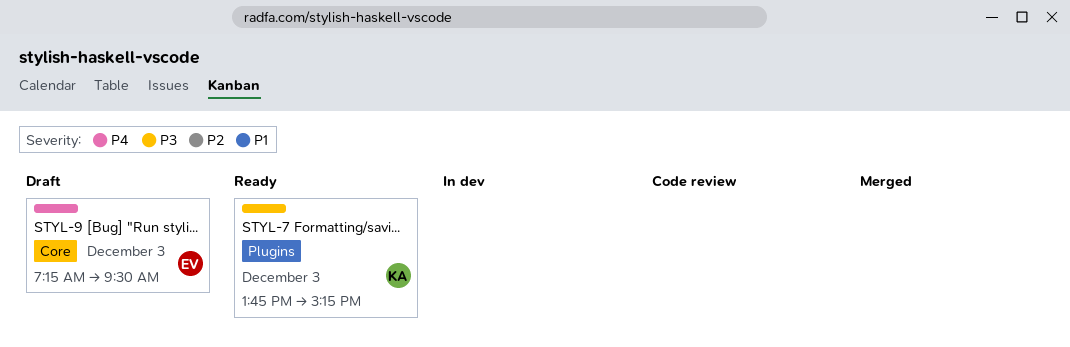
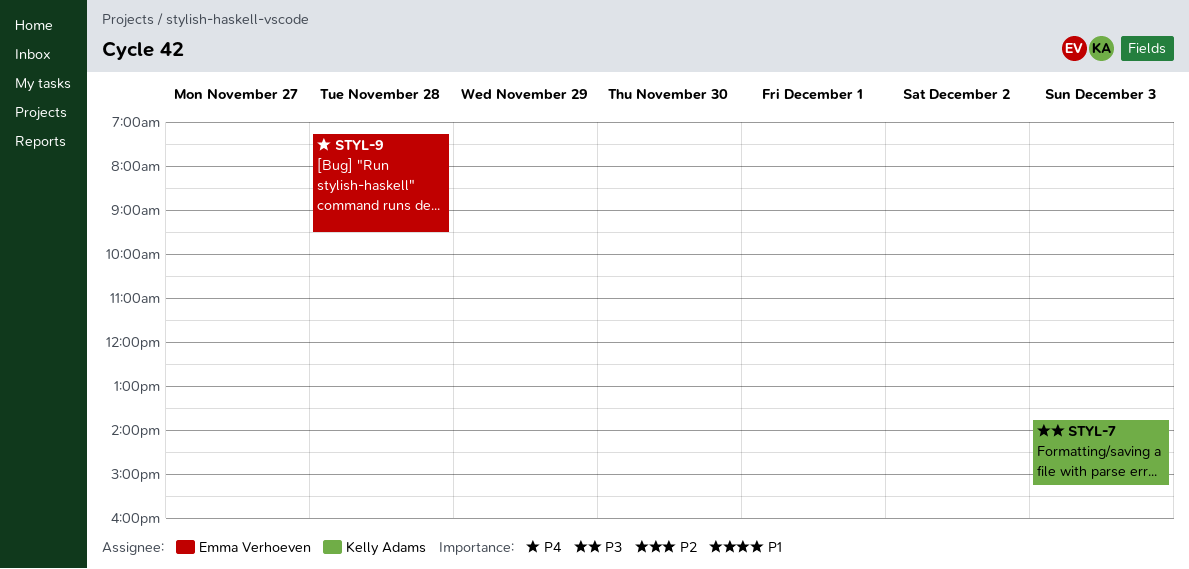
STYL-9, day: Dec 3 -> Nov 28

